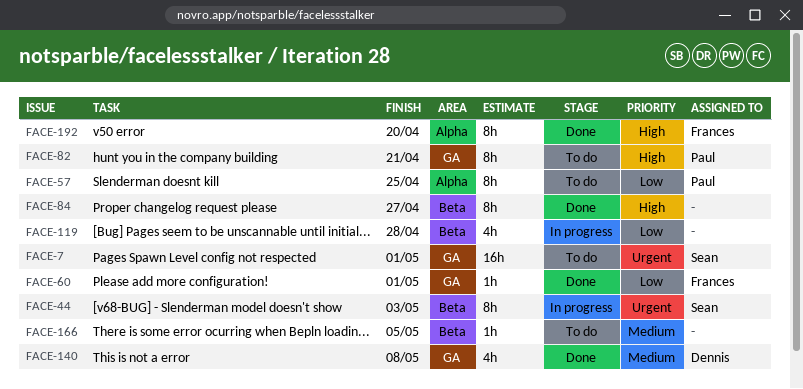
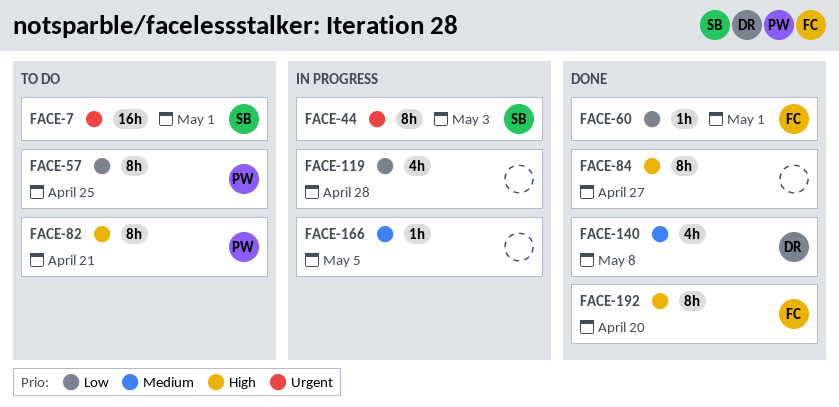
FACE-166, status: To do -> In progress

